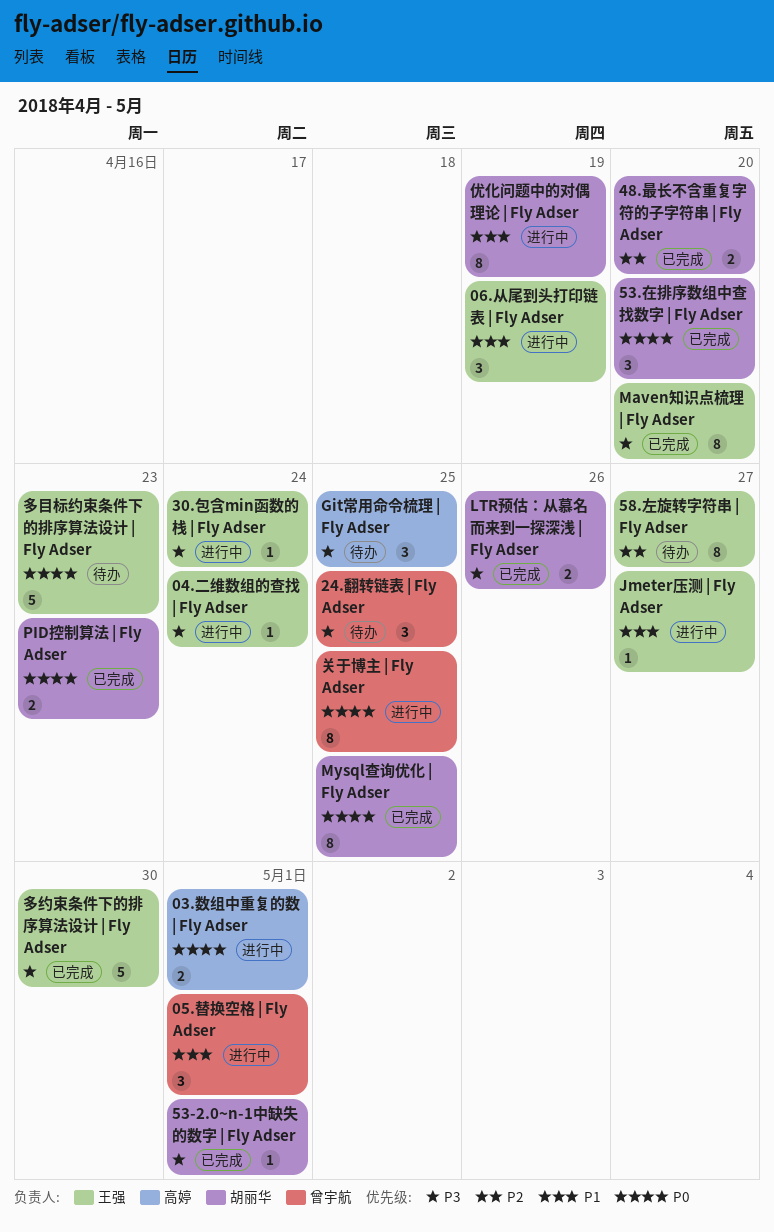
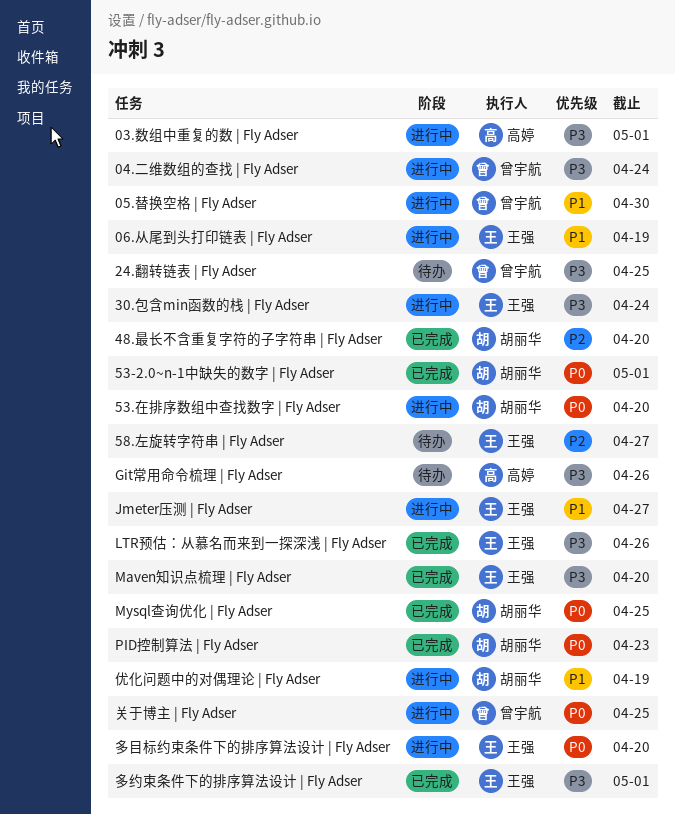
03.数组中重复的数 | Fly Adser, priority: P0 -> P3
04.二维数组的查找 | Fly Adser, owner: 王强 -> 曾宇航
05.替换空格 | Fly Adser, due: May 1 -> Apr 30
53-2.0~n-1中缺失的数字 | Fly Adser, priority: P3 -> P0
53.在排序数组中查找数字 | Fly Adser, status: 已完成 -> 进行中
Git常用命令梳理 | Fly Adser, due: Apr 25 -> Apr 26
LTR预估：从慕名而来到一探深浅 | Fly Adser, owner: 胡丽华 -> 王强
多目标约束条件下的排序算法设计 | Fly Adser, status: 待办 -> 进行中
多目标约束条件下的排序算法设计 | Fly Adser, due: Apr 23 -> Apr 20
多约束条件下的排序算法设计 | Fly Adser, due: Apr 30 -> May 1

